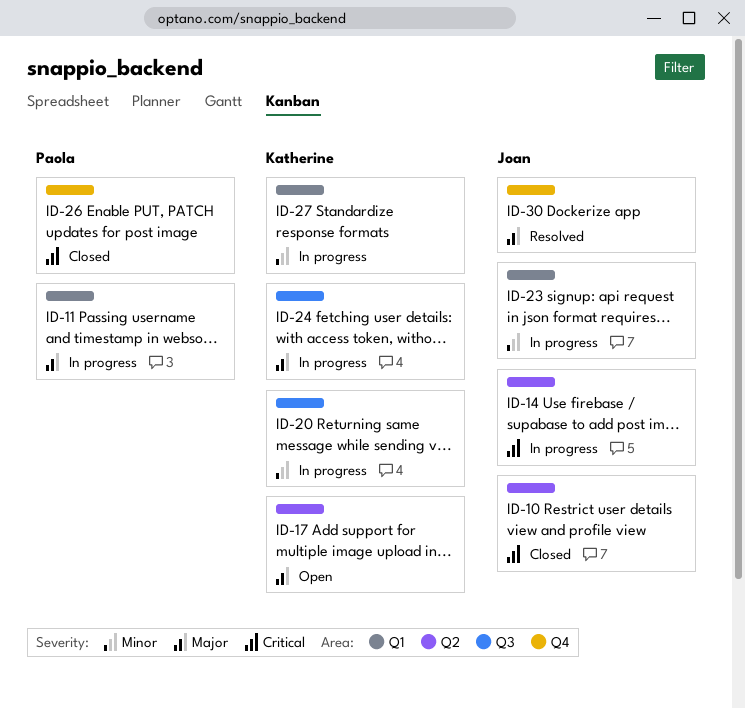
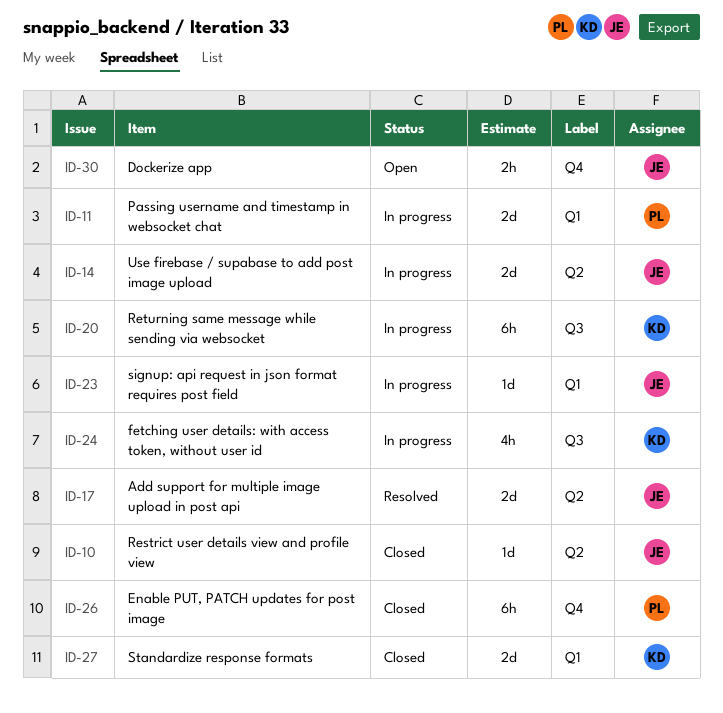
ID-17, status: Open -> Resolved
ID-17, owner: Katherine -> Joan
ID-27, status: In progress -> Closed
ID-30, status: Resolved -> Open

